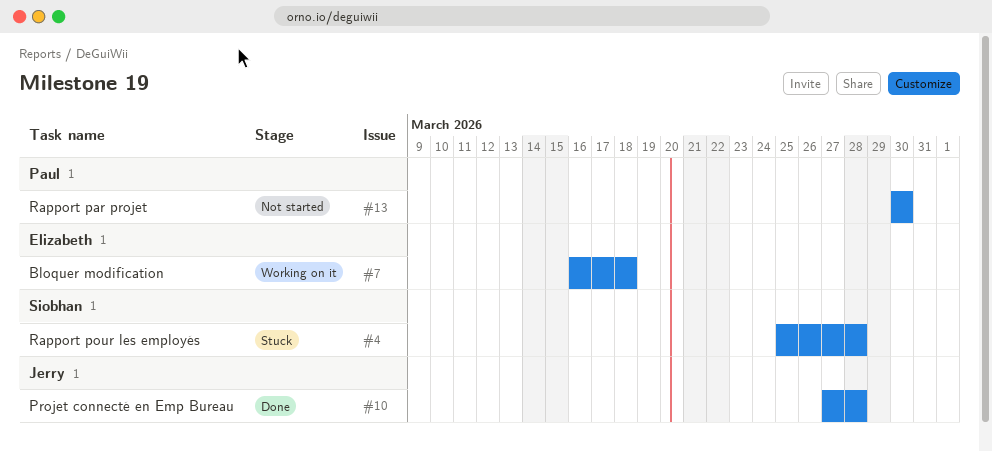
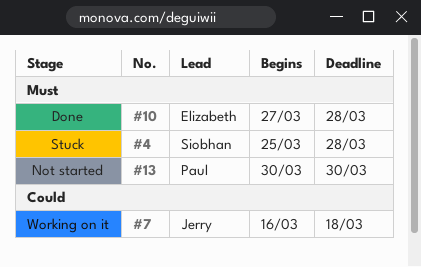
#7, owner: Elizabeth -> Jerry
#10, owner: Jerry -> Elizabeth

